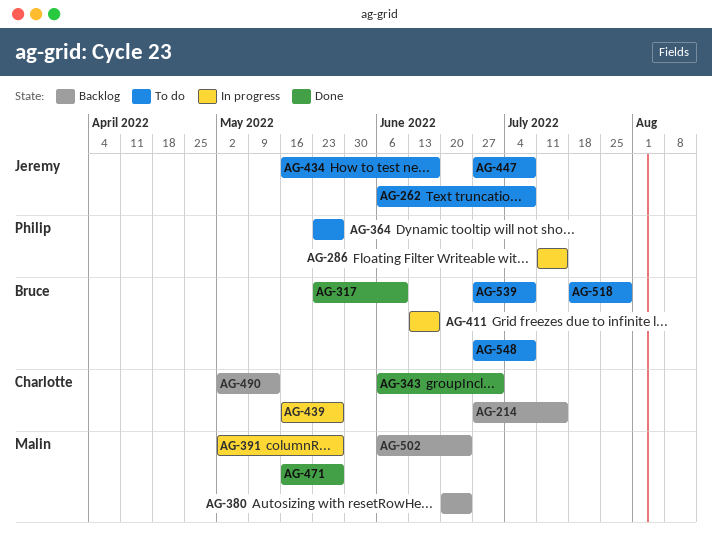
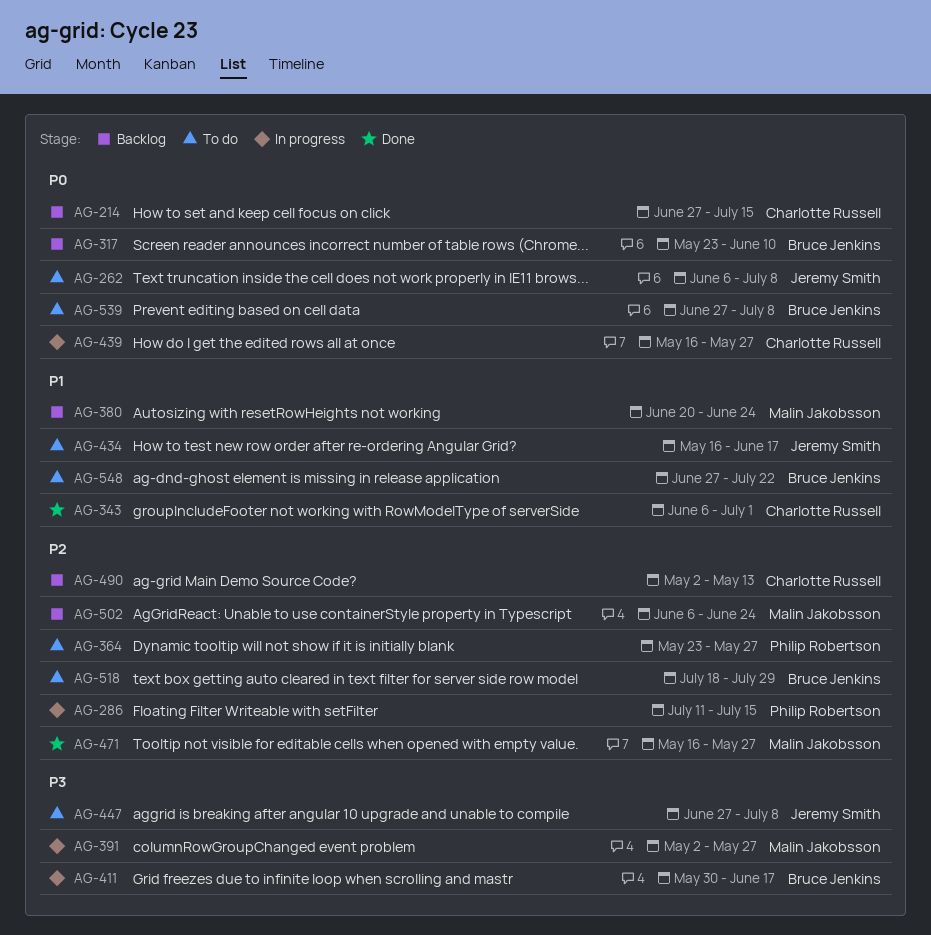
AG-317, status: Done -> Backlog
AG-411, start: Jun 13 -> May 30
AG-548, due: Jul 8 -> Jul 22

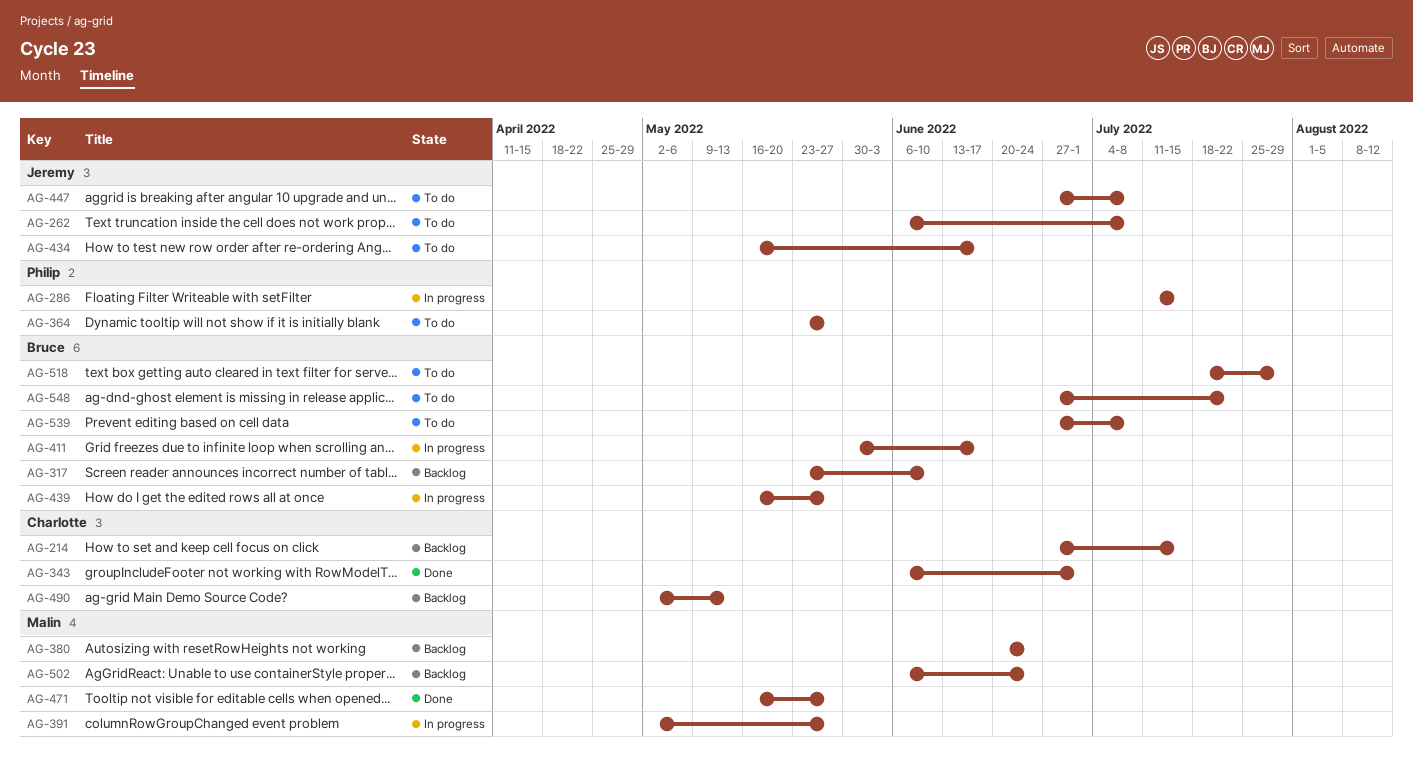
AG-439, owner: Charlotte Russell -> Bruce Jenkins

